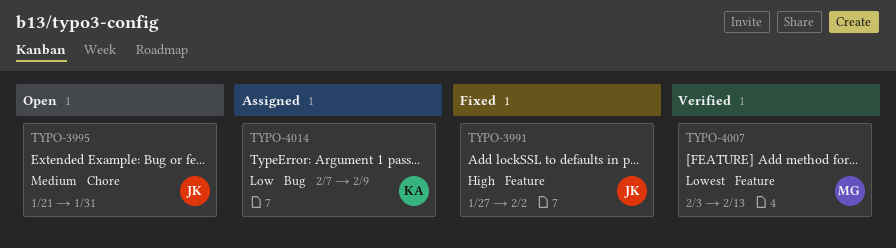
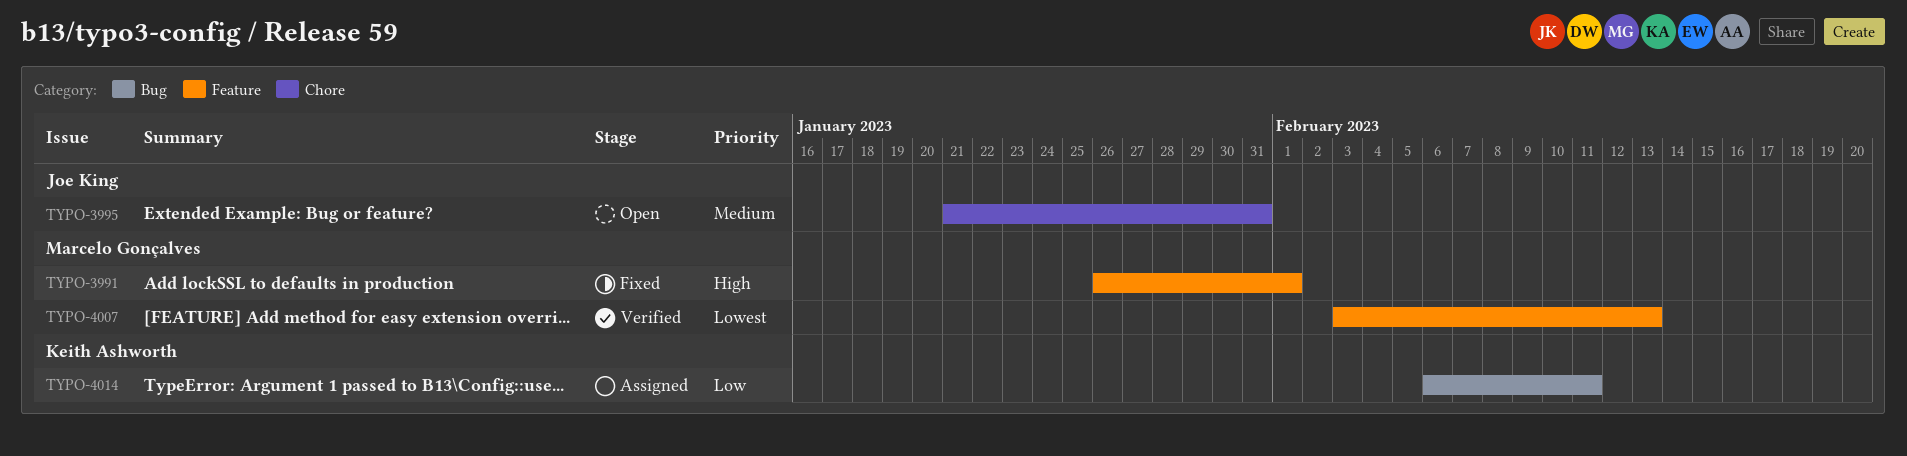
TYPO-3991, owner: Joe King -> Marcelo Gonçalves
TYPO-3991, start: Jan 27 -> Jan 26
TYPO-3991, due: Feb 2 -> Feb 1
TYPO-4014, start: Feb 7 -> Feb 6
TYPO-4014, due: Feb 9 -> Feb 11

